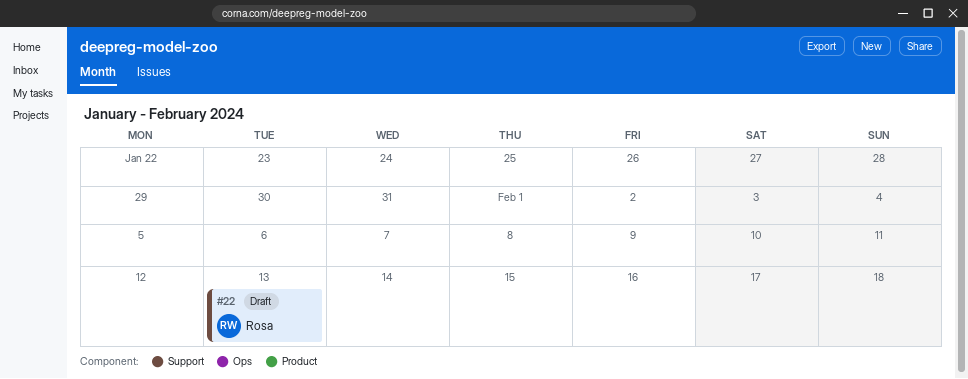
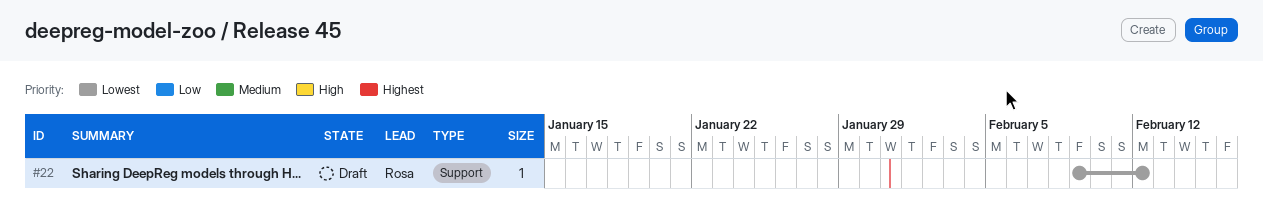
#22, due: Feb 13 -> Feb 12

